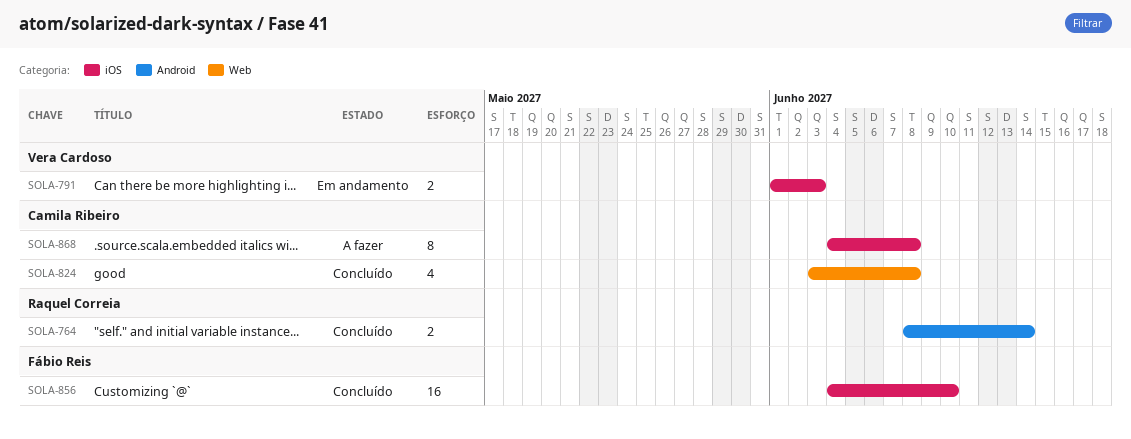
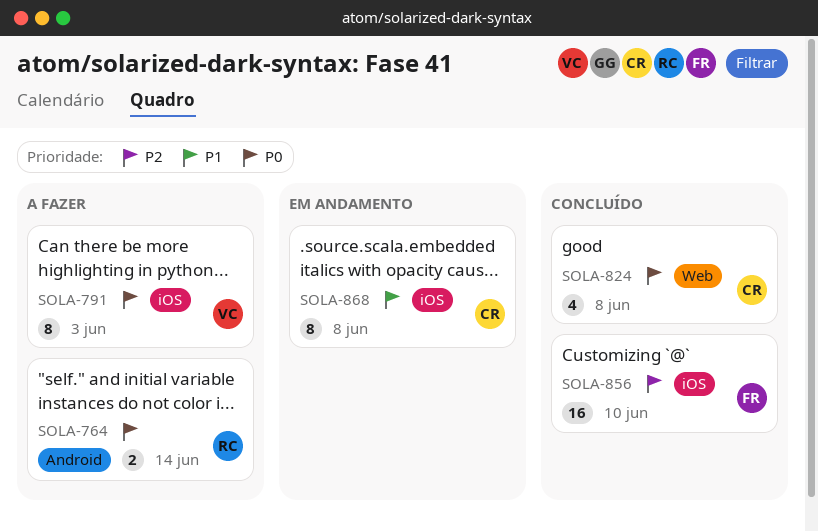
SOLA-764, status: Concluído -> A fazer
SOLA-791, status: Em andamento -> A fazer
SOLA-791, estimate: 2 -> 8
SOLA-868, status: A fazer -> Em andamento

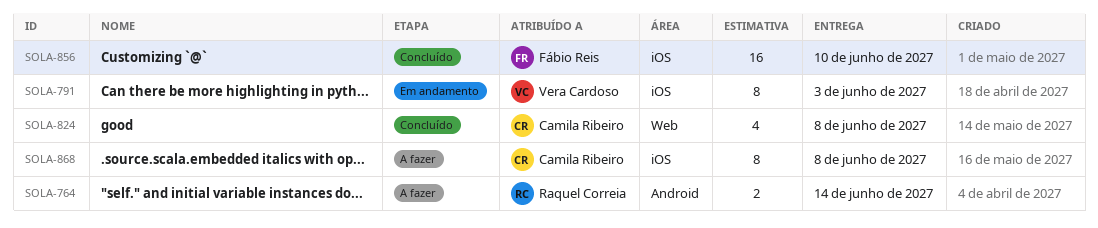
SOLA-791, status: A fazer -> Em andamento
SOLA-868, status: Em andamento -> A fazer

